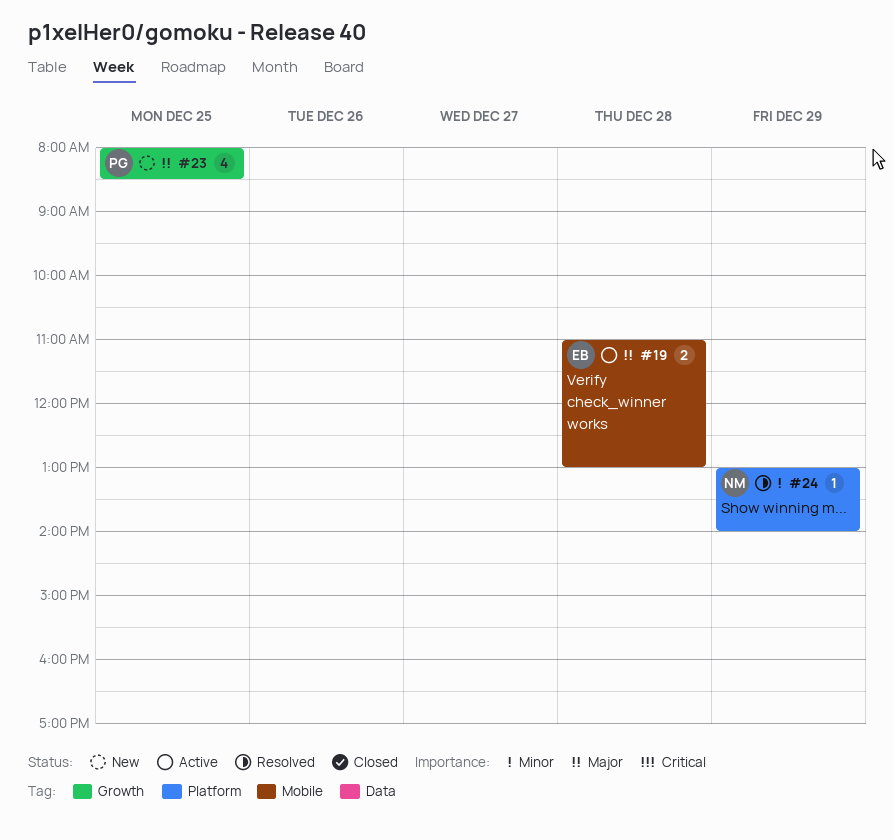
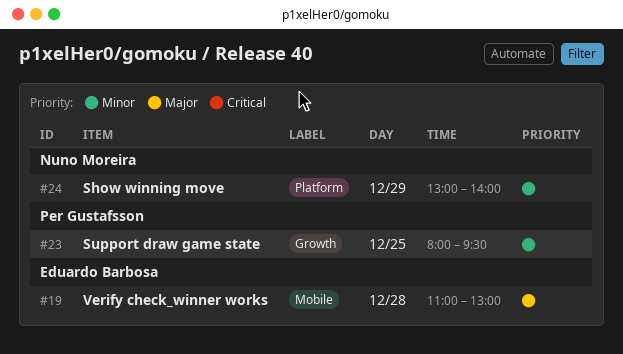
#23, priority: Major -> Minor
#23, ends: 08:30 -> 09:30

